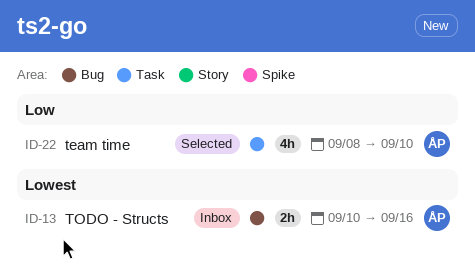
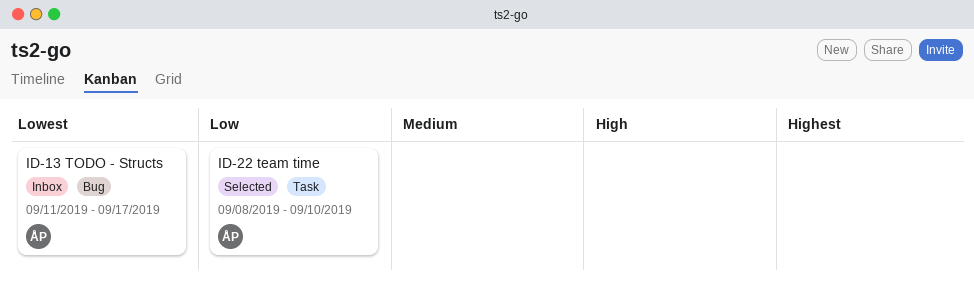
ID-13, start: Sep 10 -> Sep 11
ID-13, due: Sep 16 -> Sep 17

